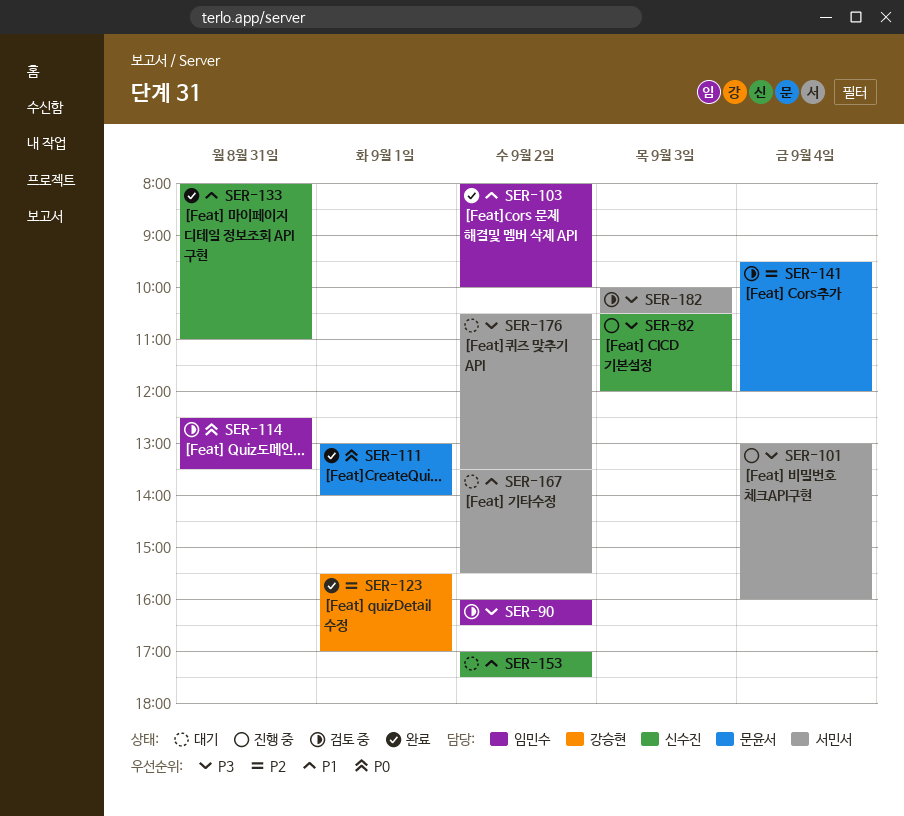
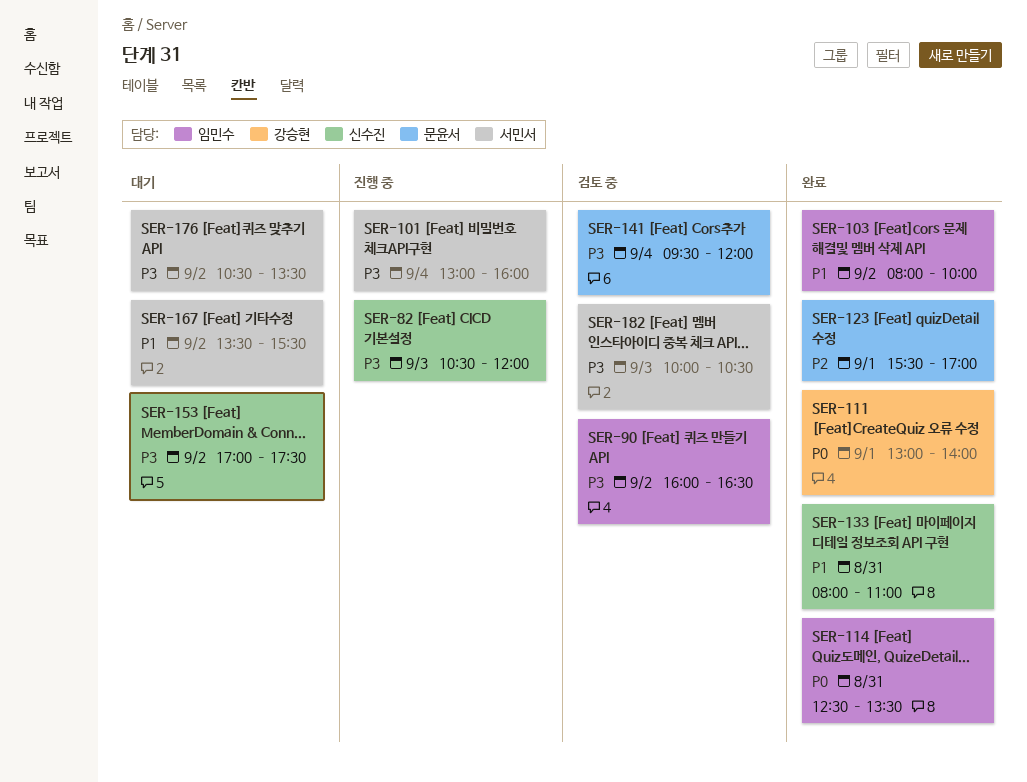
SER-111, owner: 문윤서 -> 강승현
SER-114, status: 검토 중 -> 완료
SER-123, owner: 강승현 -> 문윤서
SER-141, priority: P2 -> P3
SER-153, priority: P1 -> P3

